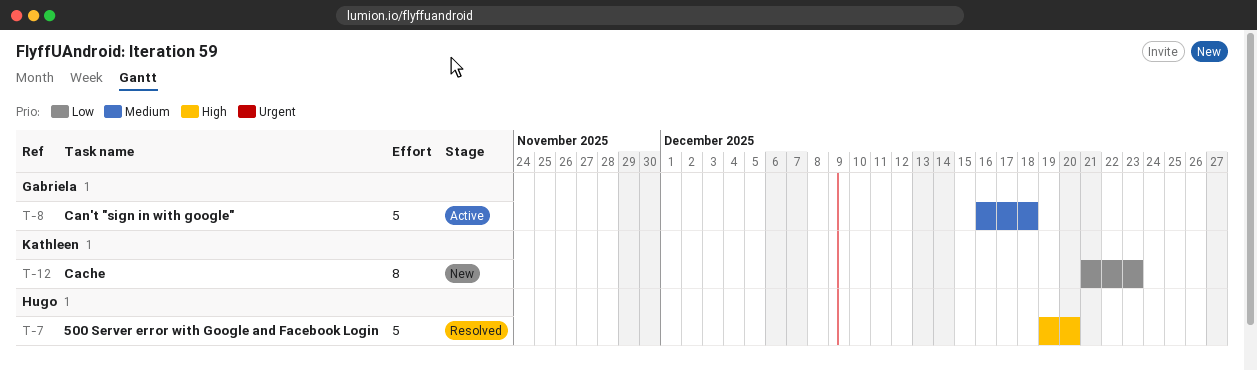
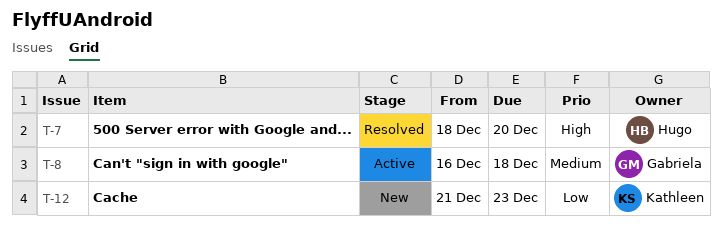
T-7, start: Dec 19 -> Dec 18

